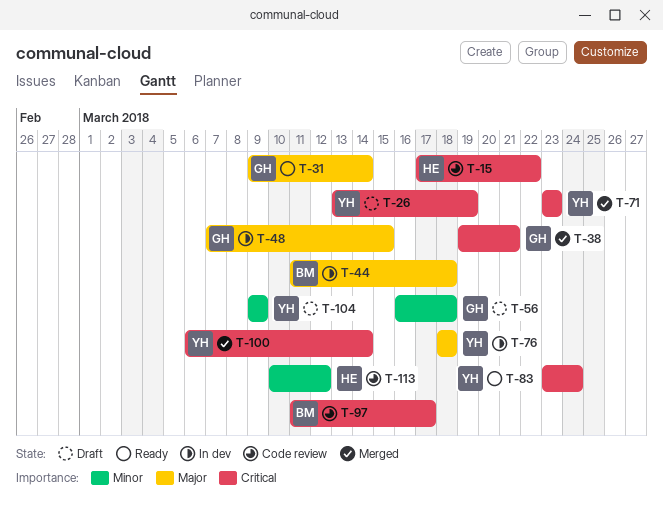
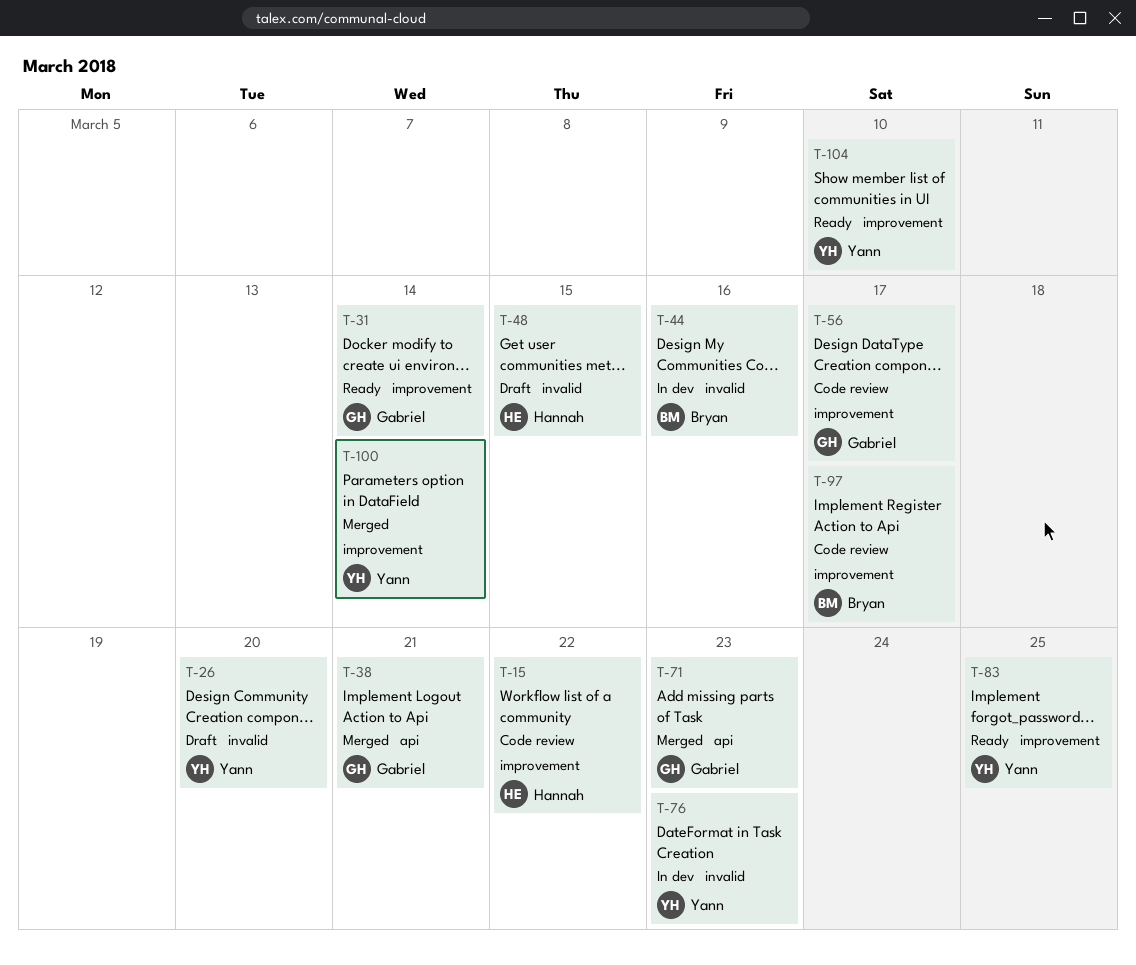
T-26, due: Mar 19 -> Mar 20
T-44, due: Mar 18 -> Mar 16
T-48, status: In dev -> Draft
T-48, owner: Gabriel -> Hannah
T-56, status: Draft -> Code review
T-56, due: Mar 18 -> Mar 17
T-71, owner: Yann -> Gabriel
T-76, due: Mar 18 -> Mar 23
T-83, due: Mar 24 -> Mar 25
T-104, status: Draft -> Ready
T-104, due: Mar 9 -> Mar 10
T-113: present -> none

